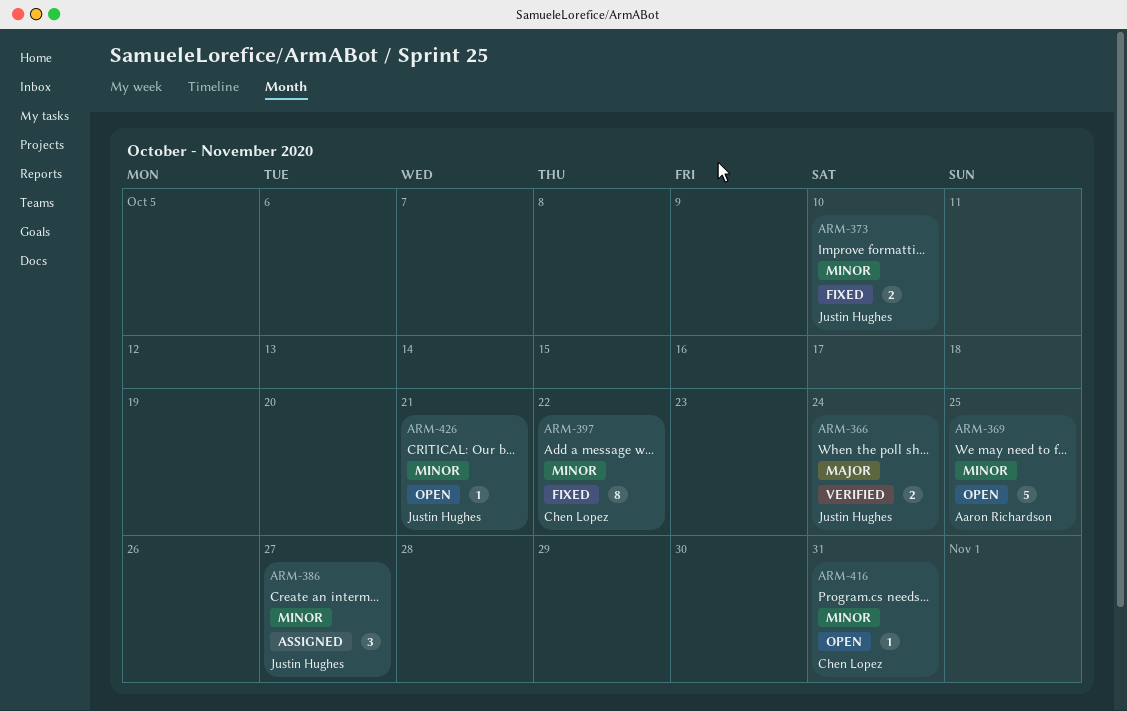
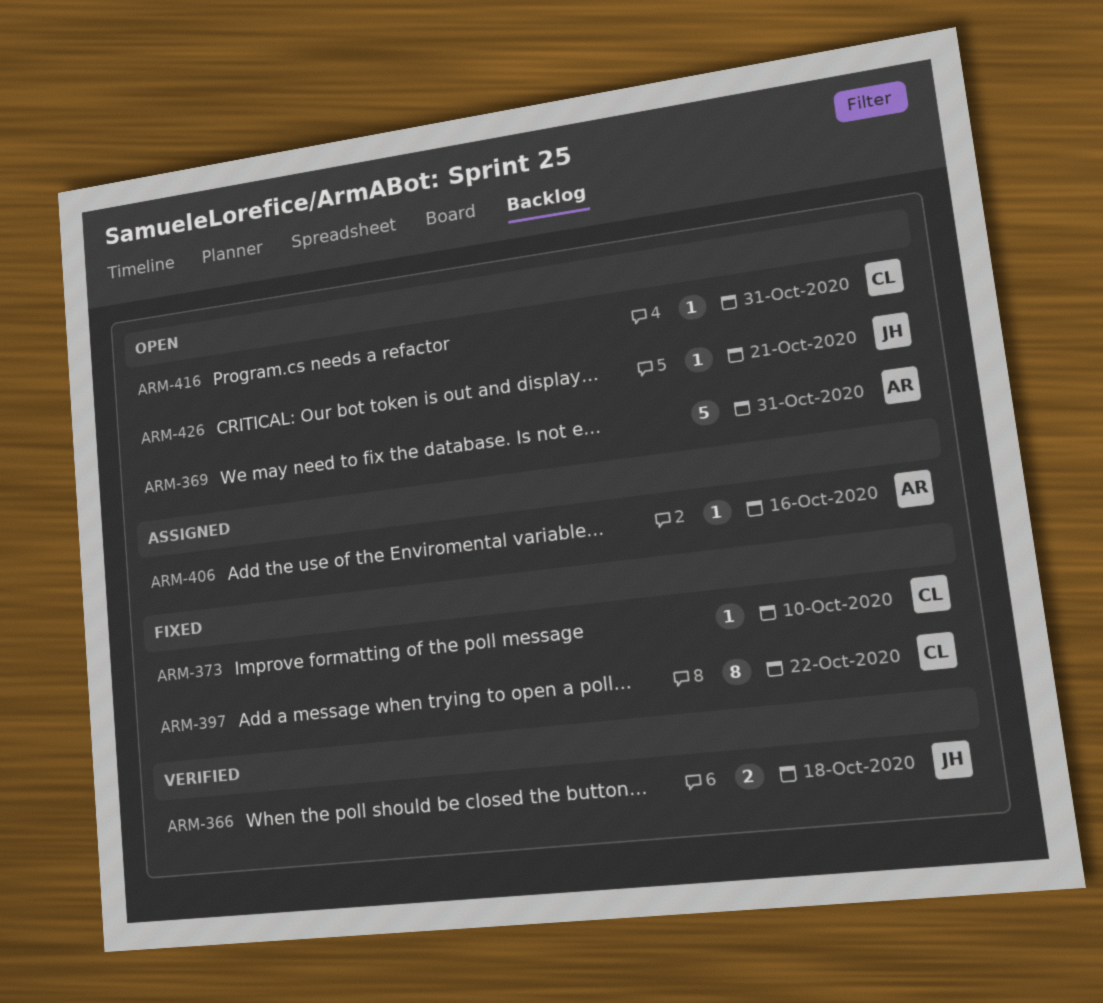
ARM-366, due: Oct 24 -> Oct 18
ARM-369, due: Oct 25 -> Oct 31
ARM-373, owner: Justin Hughes -> Chen Lopez
ARM-373, estimate: 2 -> 1
ARM-386: present -> none
ARM-406: none -> present

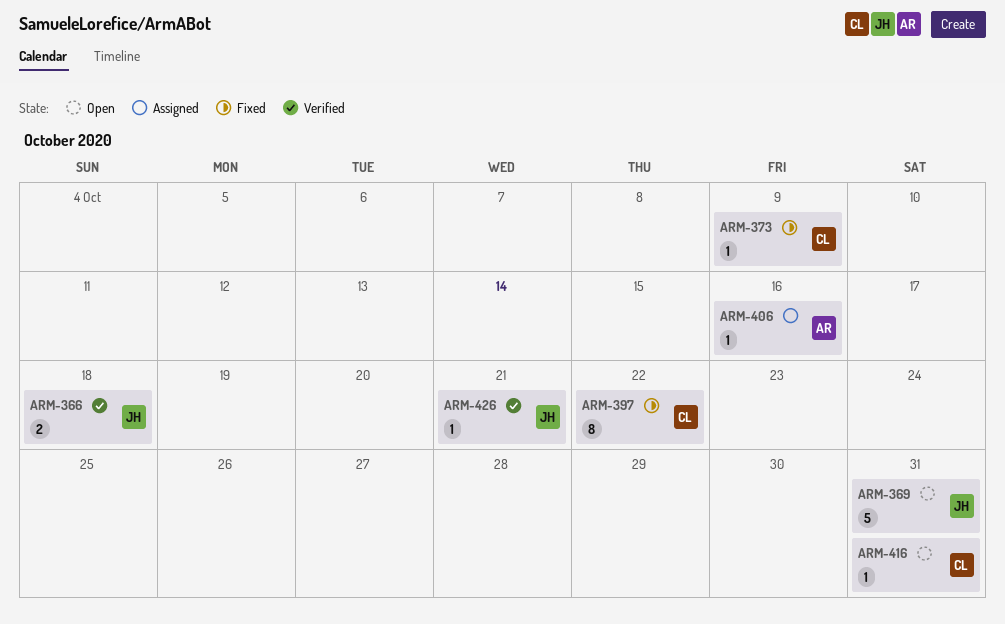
ARM-369, owner: AR -> JH
ARM-373, due: Oct 10 -> Oct 9
ARM-426, status: Open -> Verified

